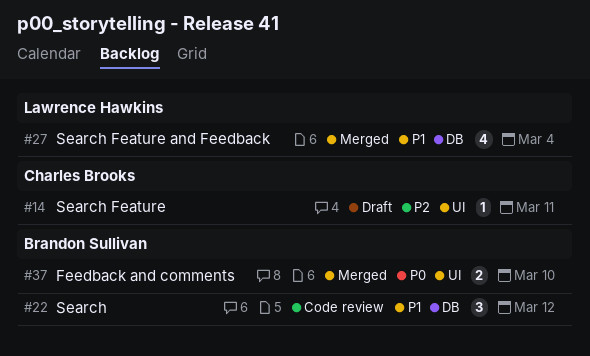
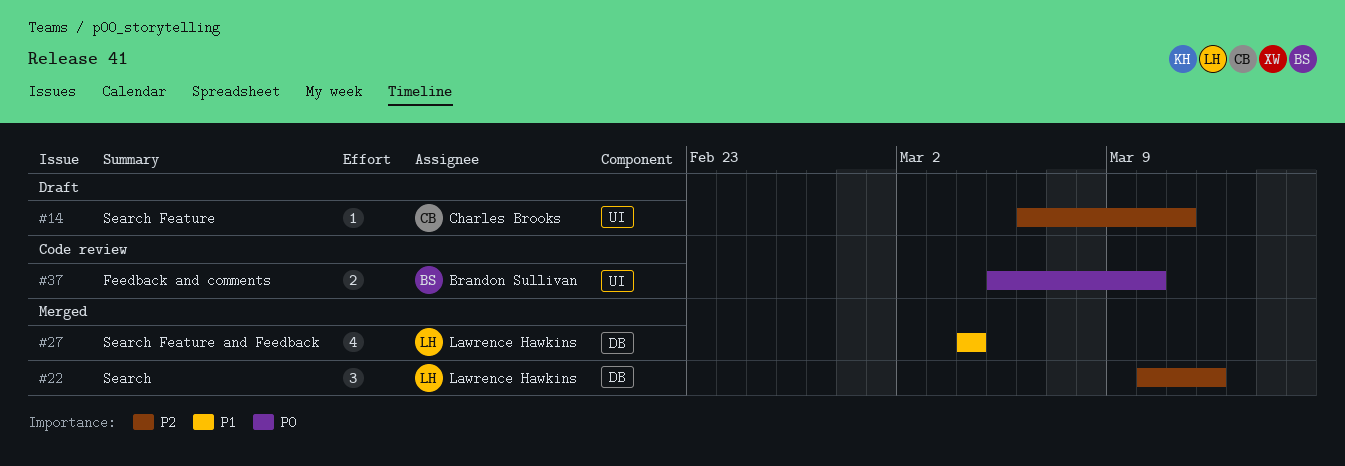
#22, status: Code review -> Merged
#22, owner: Brandon Sullivan -> Lawrence Hawkins
#22, priority: P1 -> P2
#37, status: Merged -> Code review

